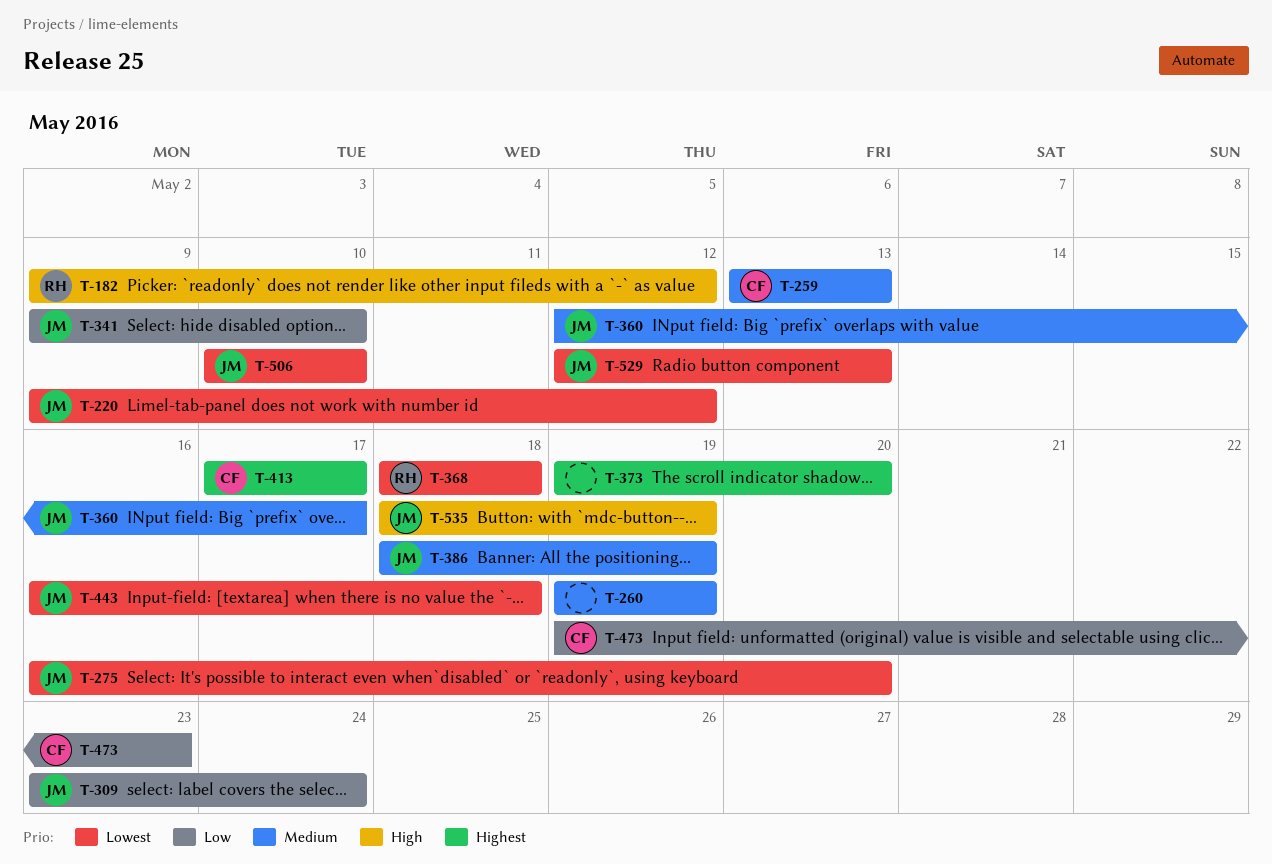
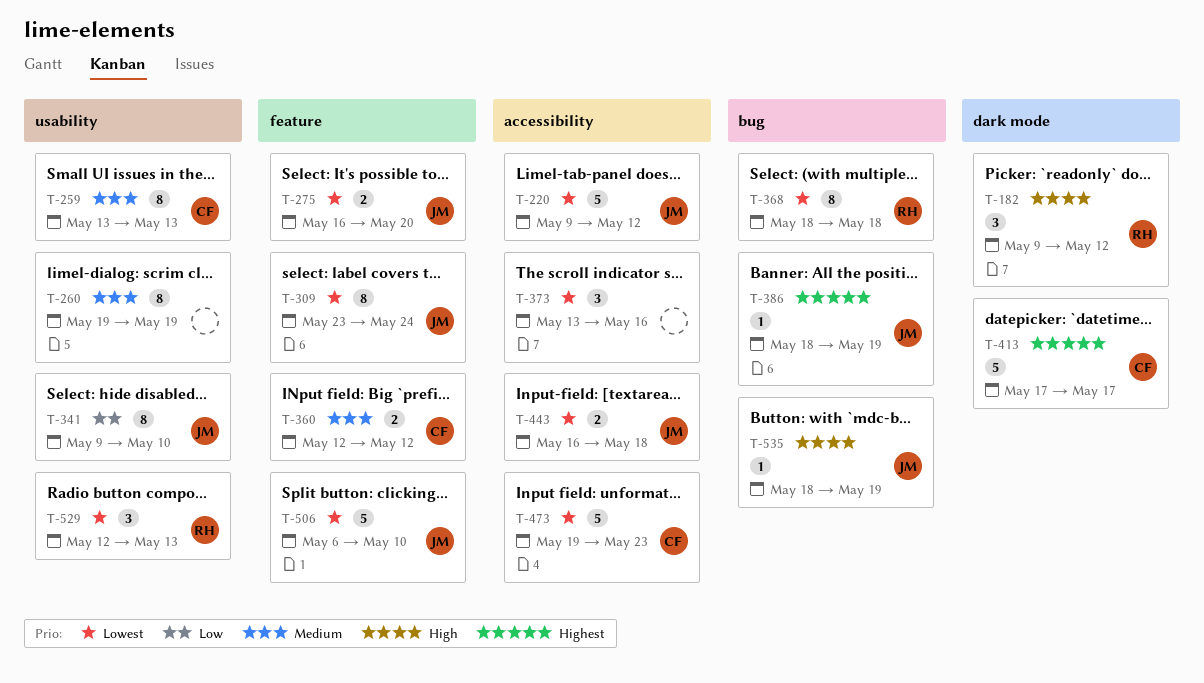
T-309, priority: Low -> Lowest
T-360, owner: JM -> CF
T-360, due: May 17 -> May 12
T-373, priority: Highest -> Lowest
T-373, start: May 19 -> May 13
T-373, due: May 20 -> May 16
T-386, priority: Medium -> Highest
T-473, priority: Low -> Lowest
T-506, start: May 10 -> May 6
T-529, owner: JM -> RH

